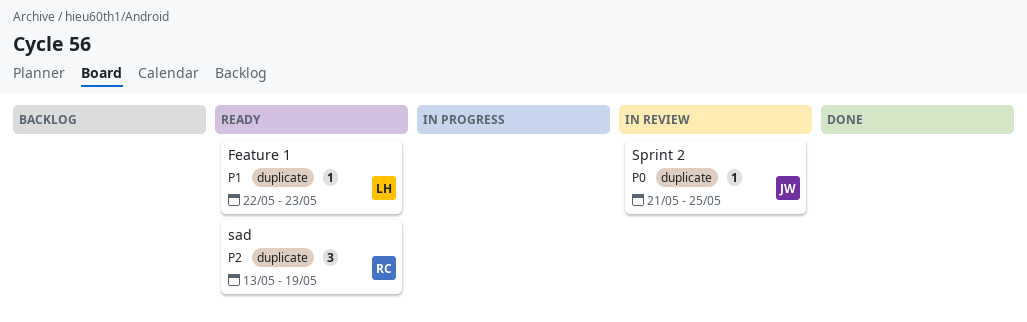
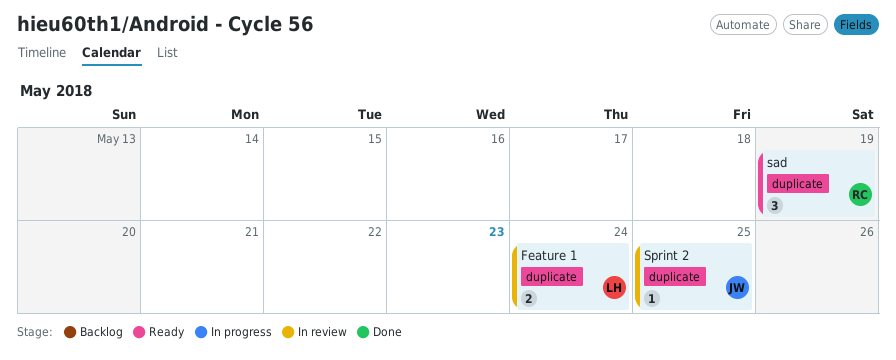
Feature 1, status: Ready -> In review
Feature 1, estimate: 1 -> 2
Feature 1, due: May 23 -> May 24

